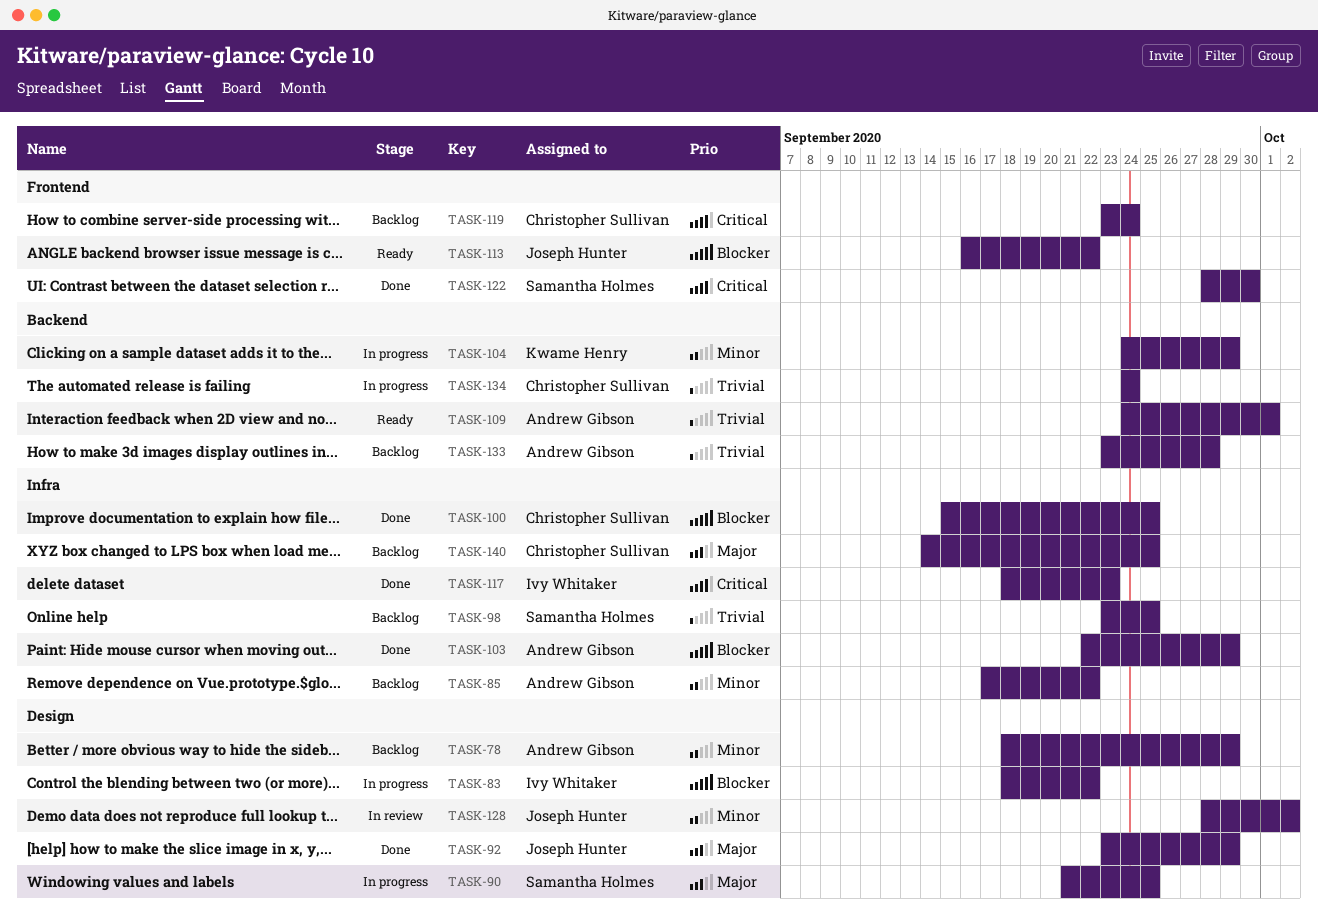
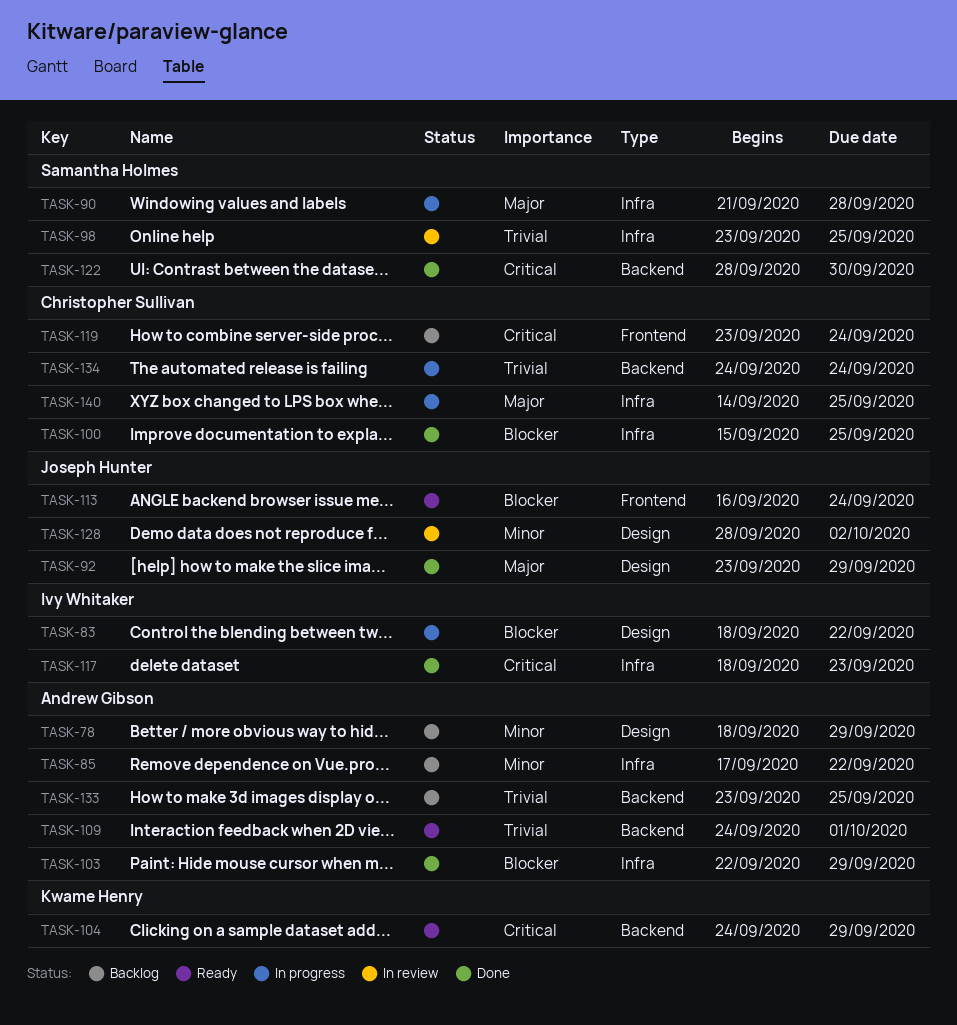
TASK-90, label: Design -> Infra
TASK-90, due: Sep 25 -> Sep 28
TASK-98, status: Backlog -> In review
TASK-104, status: In progress -> Ready
TASK-104, priority: Minor -> Critical
TASK-113, due: Sep 22 -> Sep 24
TASK-122, label: Frontend -> Backend
TASK-133, due: Sep 28 -> Sep 25
TASK-140, status: Backlog -> In progress

